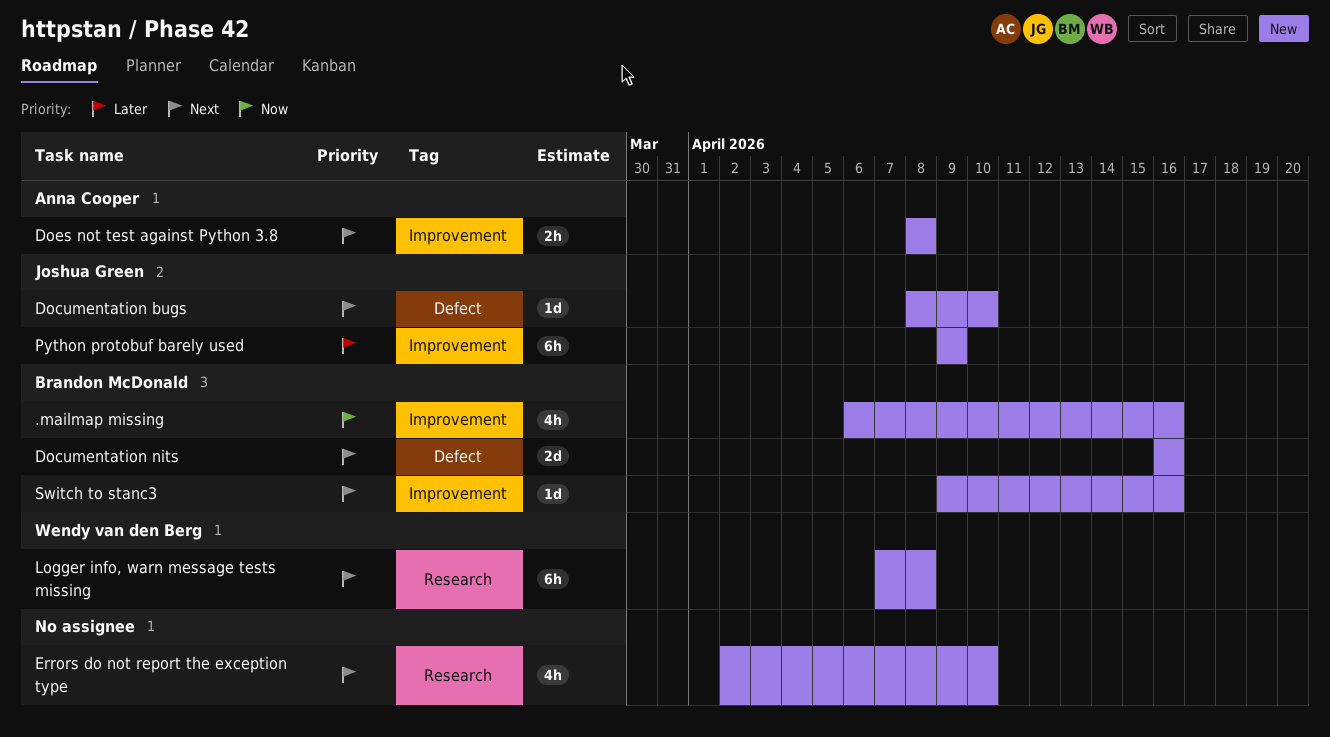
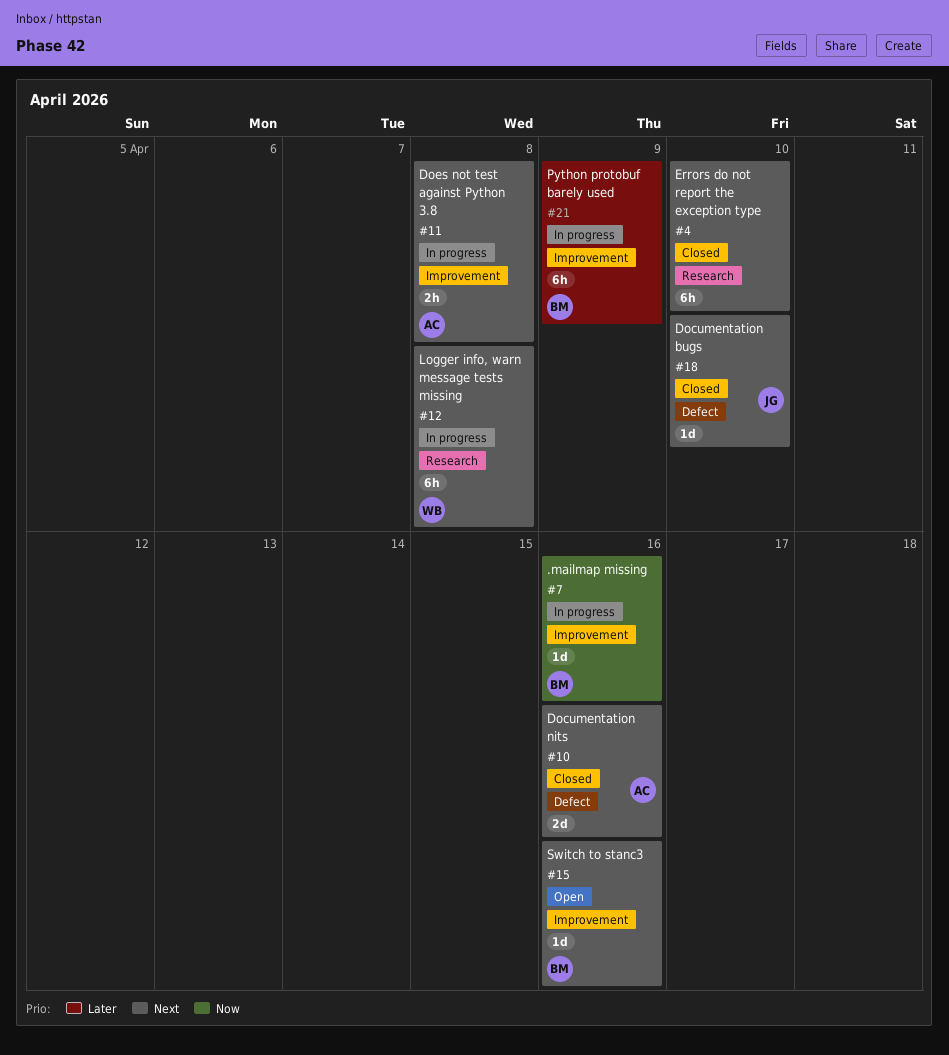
.mailmap missing, estimate: 4h -> 1d
Documentation nits, owner: Brandon McDonald -> Anna Cooper
Errors do not report the exception type, estimate: 4h -> 6h
Python protobuf barely used, owner: Joshua Green -> Brandon McDonald

